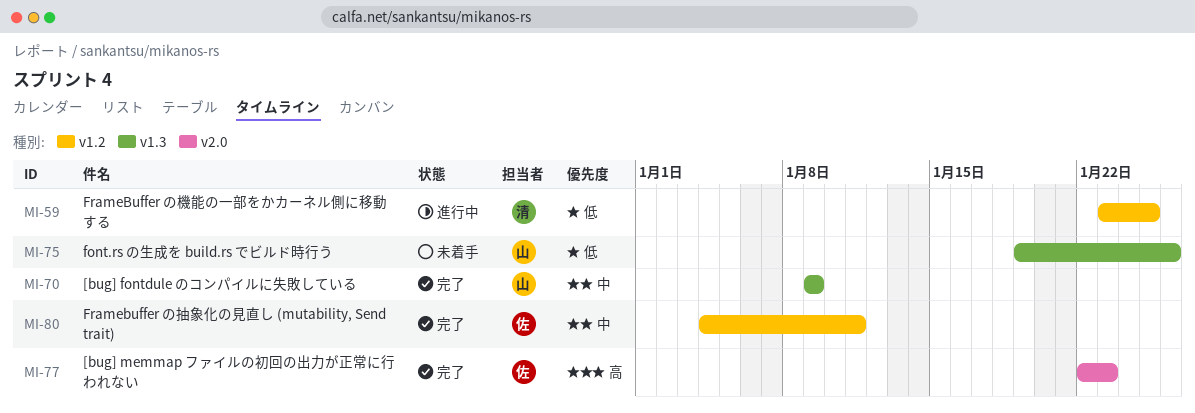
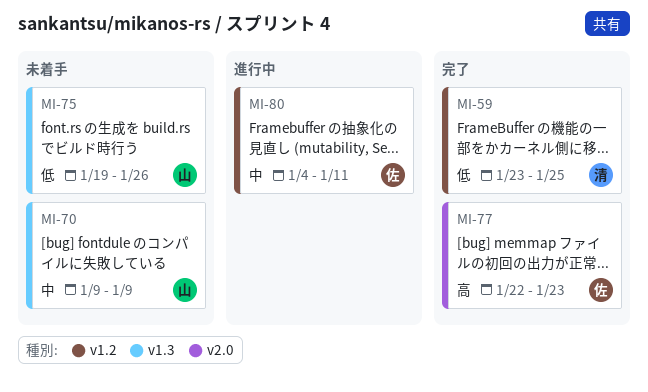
MI-59, status: 進行中 -> 完了
MI-70, status: 完了 -> 未着手
MI-80, status: 完了 -> 進行中

